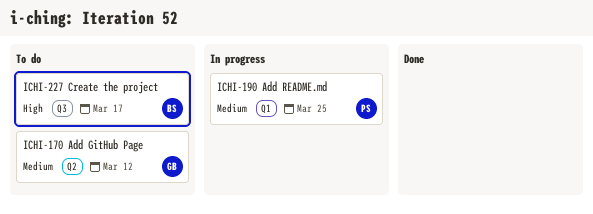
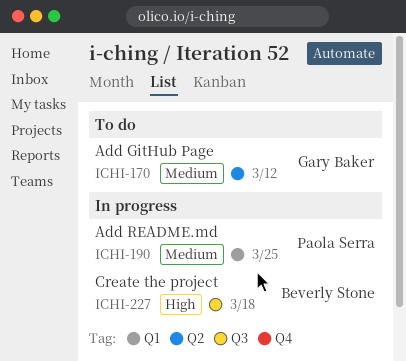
ICHI-227, status: To do -> In progress
ICHI-227, due: Mar 17 -> Mar 18

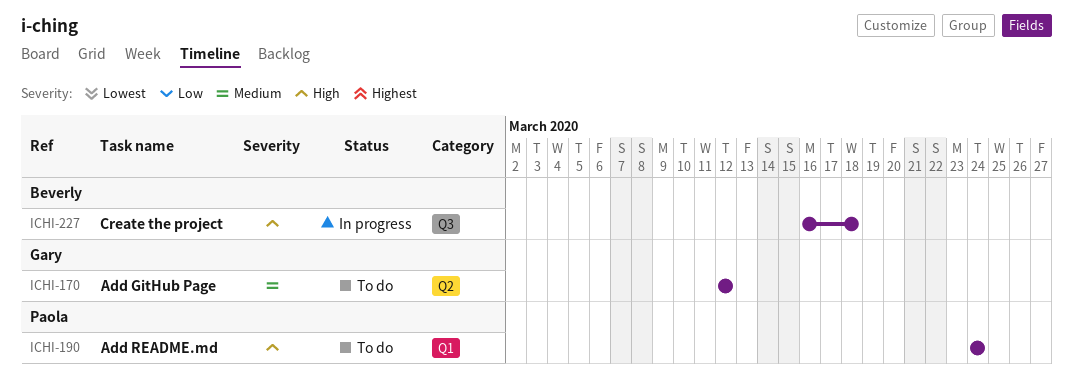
ICHI-190, status: In progress -> To do
ICHI-190, priority: Medium -> High
ICHI-190, due: Mar 25 -> Mar 24

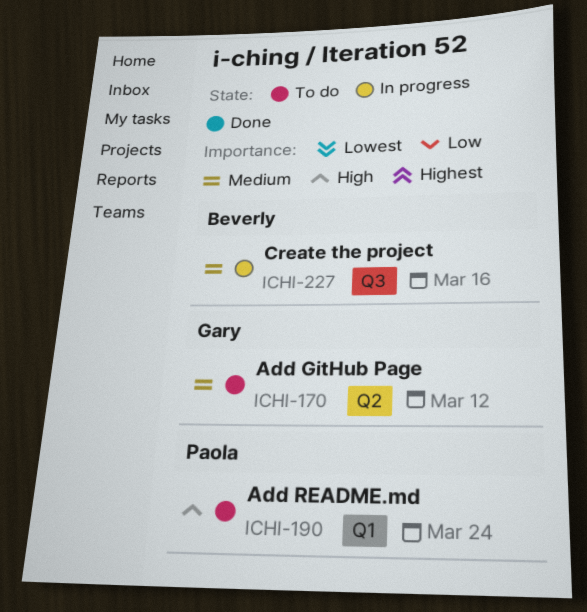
ICHI-227, priority: High -> Medium
ICHI-227, due: Mar 18 -> Mar 16

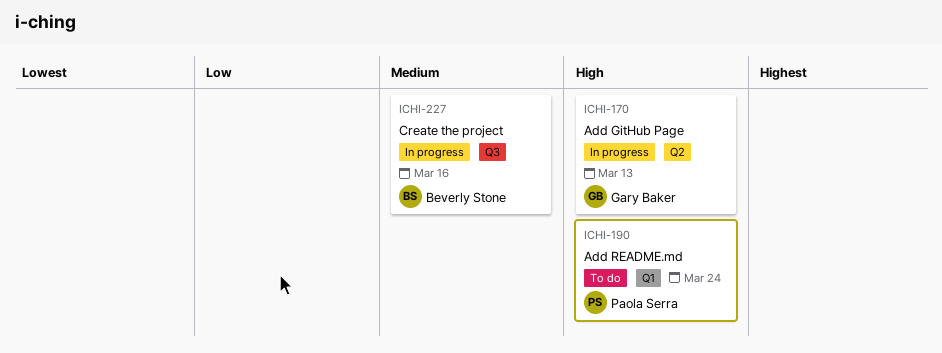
ICHI-170, status: To do -> In progress
ICHI-170, priority: Medium -> High
ICHI-170, due: Mar 12 -> Mar 13

